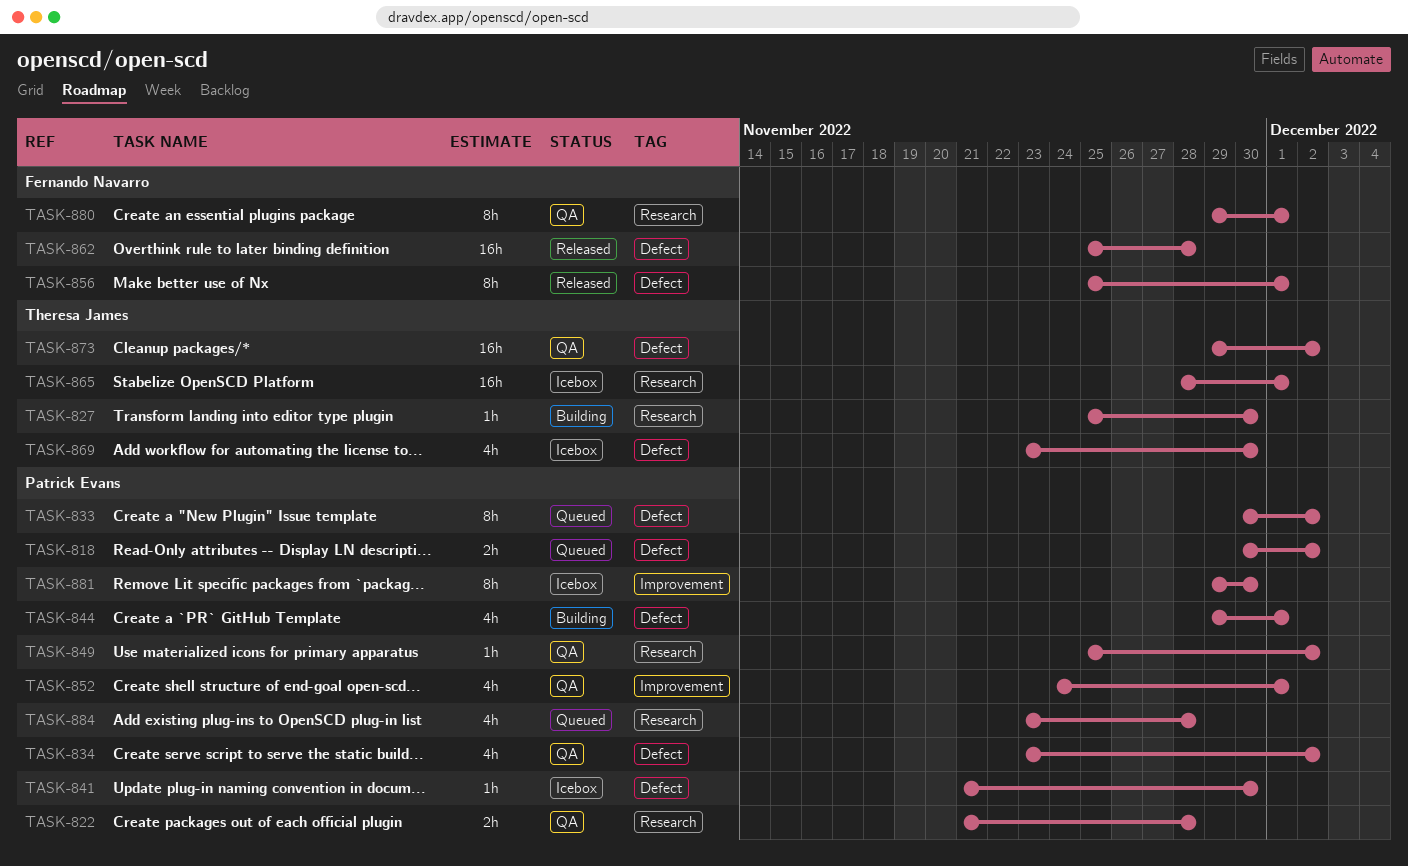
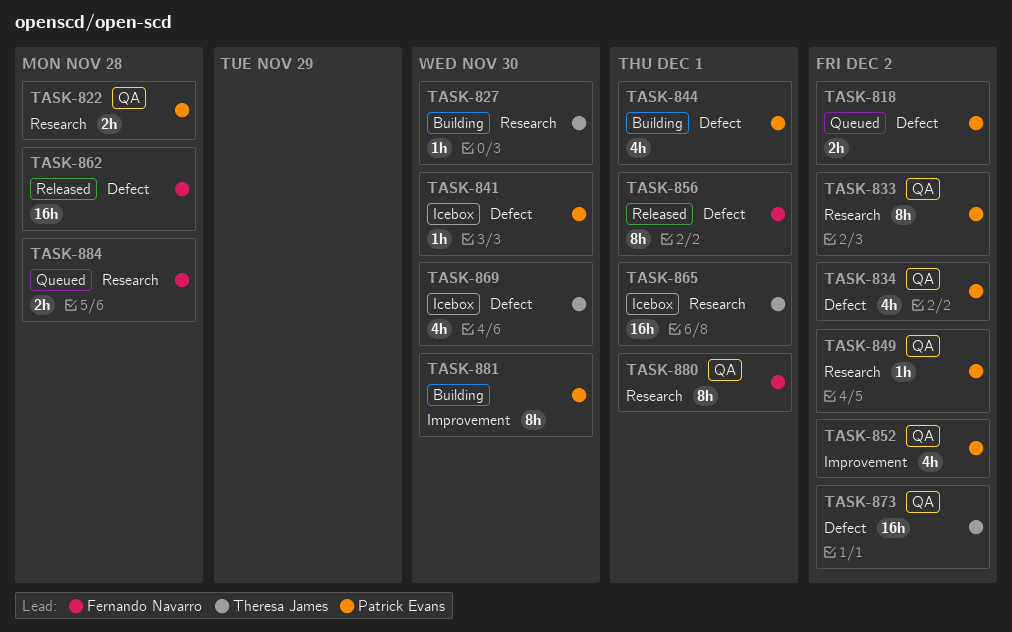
TASK-833, status: Queued -> QA
TASK-833, label: Defect -> Research
TASK-852, due: Dec 1 -> Dec 2
TASK-881, status: Icebox -> Building
TASK-884, owner: Patrick Evans -> Fernando Navarro
TASK-884, estimate: 4h -> 2h

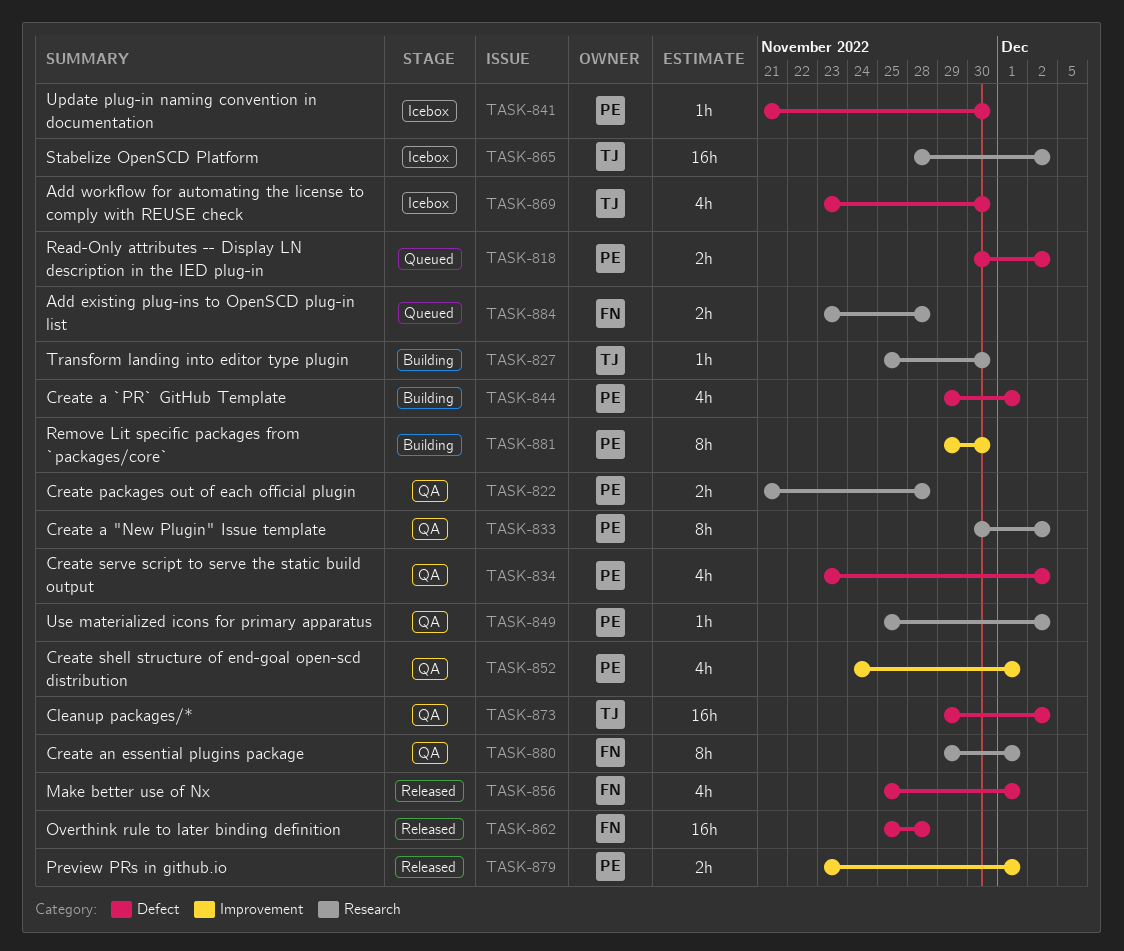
TASK-852, due: Dec 2 -> Dec 1
TASK-856, estimate: 8h -> 4h
TASK-865, due: Dec 1 -> Dec 2
TASK-879: none -> present

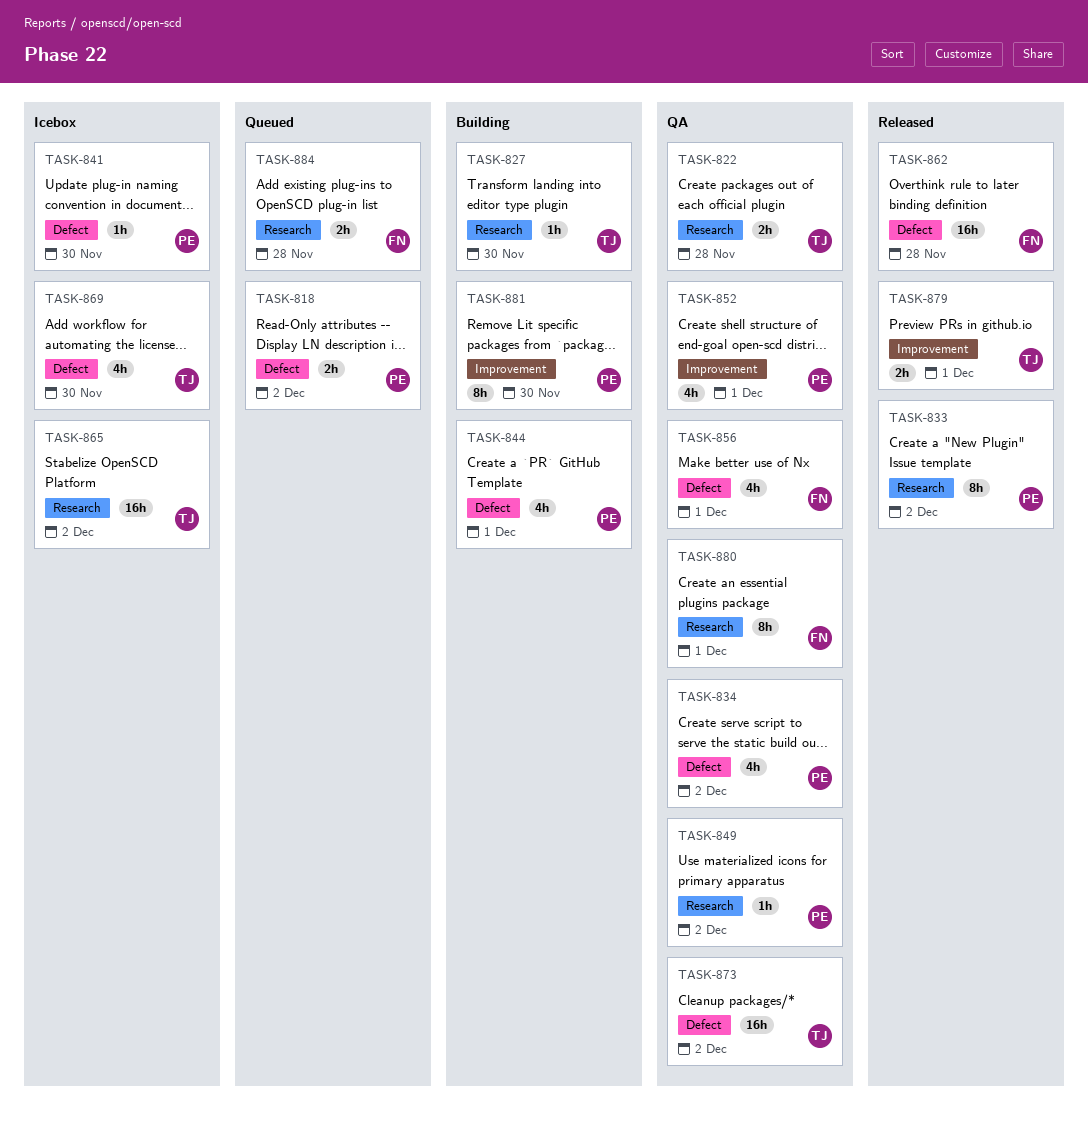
TASK-822, owner: PE -> TJ
TASK-833, status: QA -> Released
TASK-856, status: Released -> QA
TASK-879, owner: PE -> TJ

